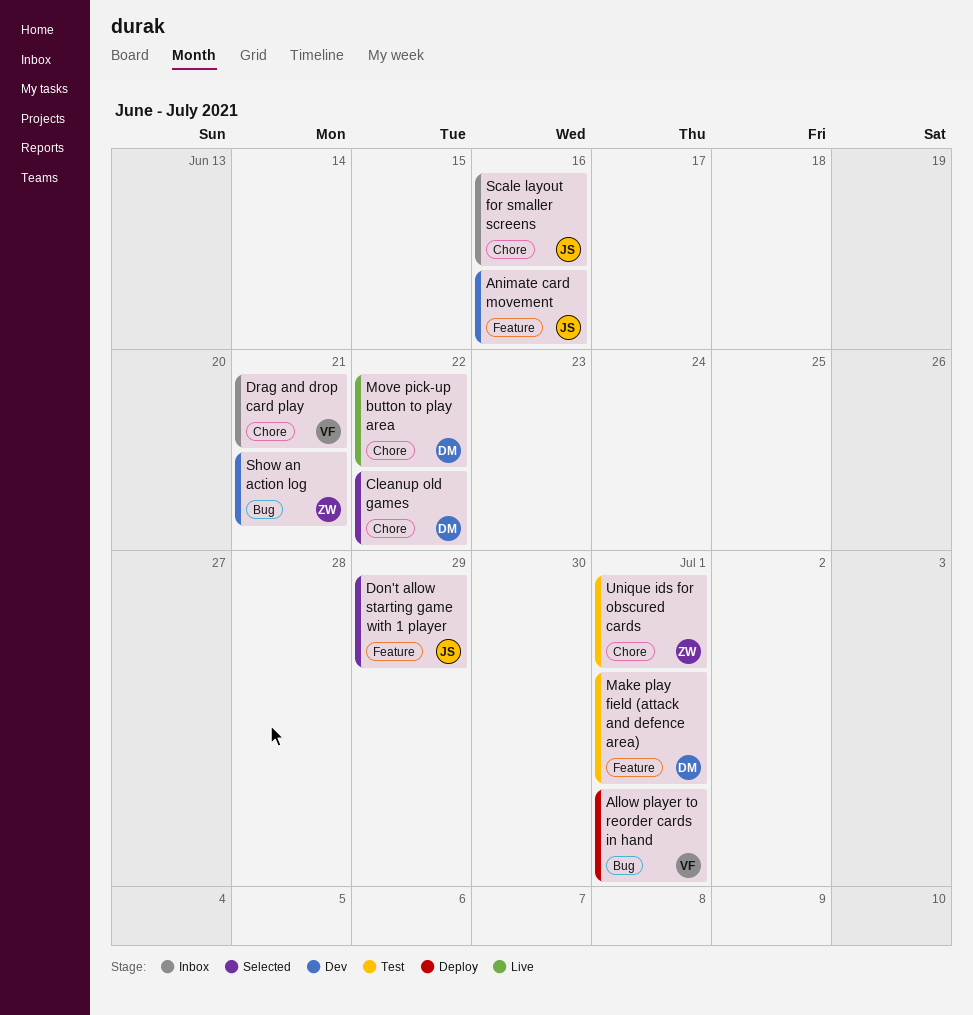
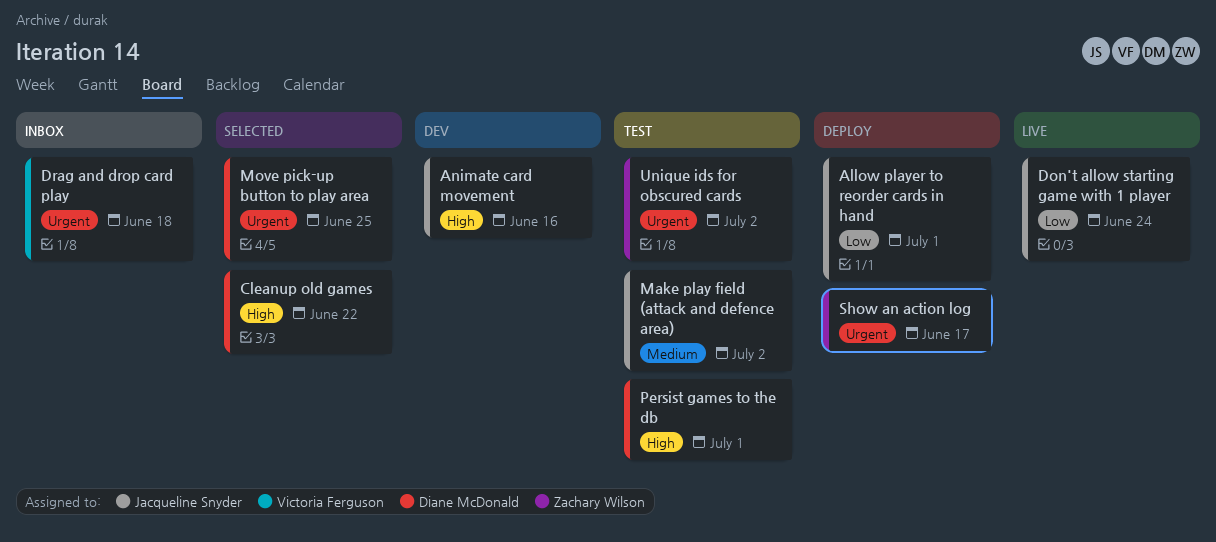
Allow player to reorder cards in hand, owner: Victoria Ferguson -> Jacqueline Snyder
Don't allow starting game with 1 player, status: Selected -> Live
Don't allow starting game with 1 player, due: Jun 29 -> Jun 24
Drag and drop card play, due: Jun 21 -> Jun 18
Make play field (attack and defence area), owner: Diane McDonald -> Jacqueline Snyder
Make play field (attack and defence area), due: Jul 1 -> Jul 2
Move pick-up button to play area, status: Live -> Selected
Move pick-up button to play area, due: Jun 22 -> Jun 25
Persist games to the db: none -> present
Scale layout for smaller screens: present -> none
Show an action log, status: Dev -> Deploy
Show an action log, due: Jun 21 -> Jun 17
Unique ids for obscured cards, due: Jul 1 -> Jul 2

